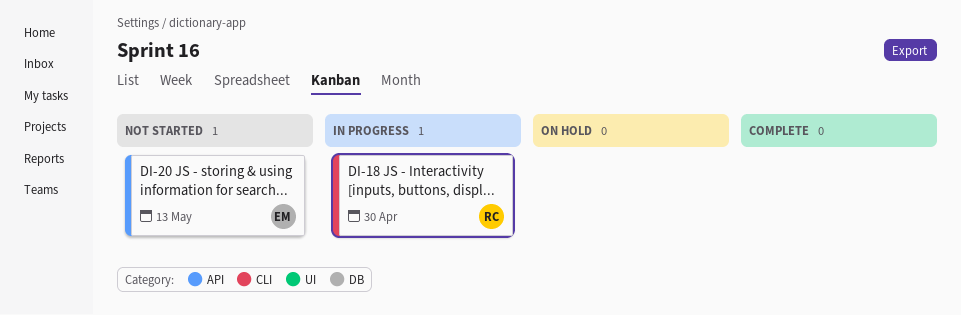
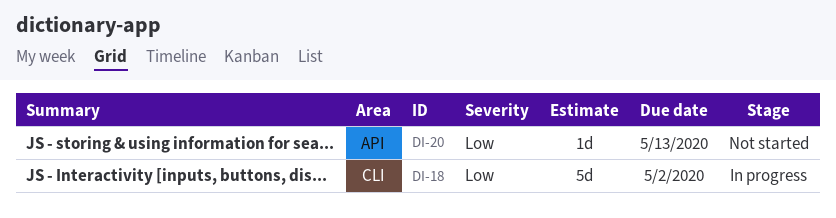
DI-18, due: Apr 30 -> May 2

